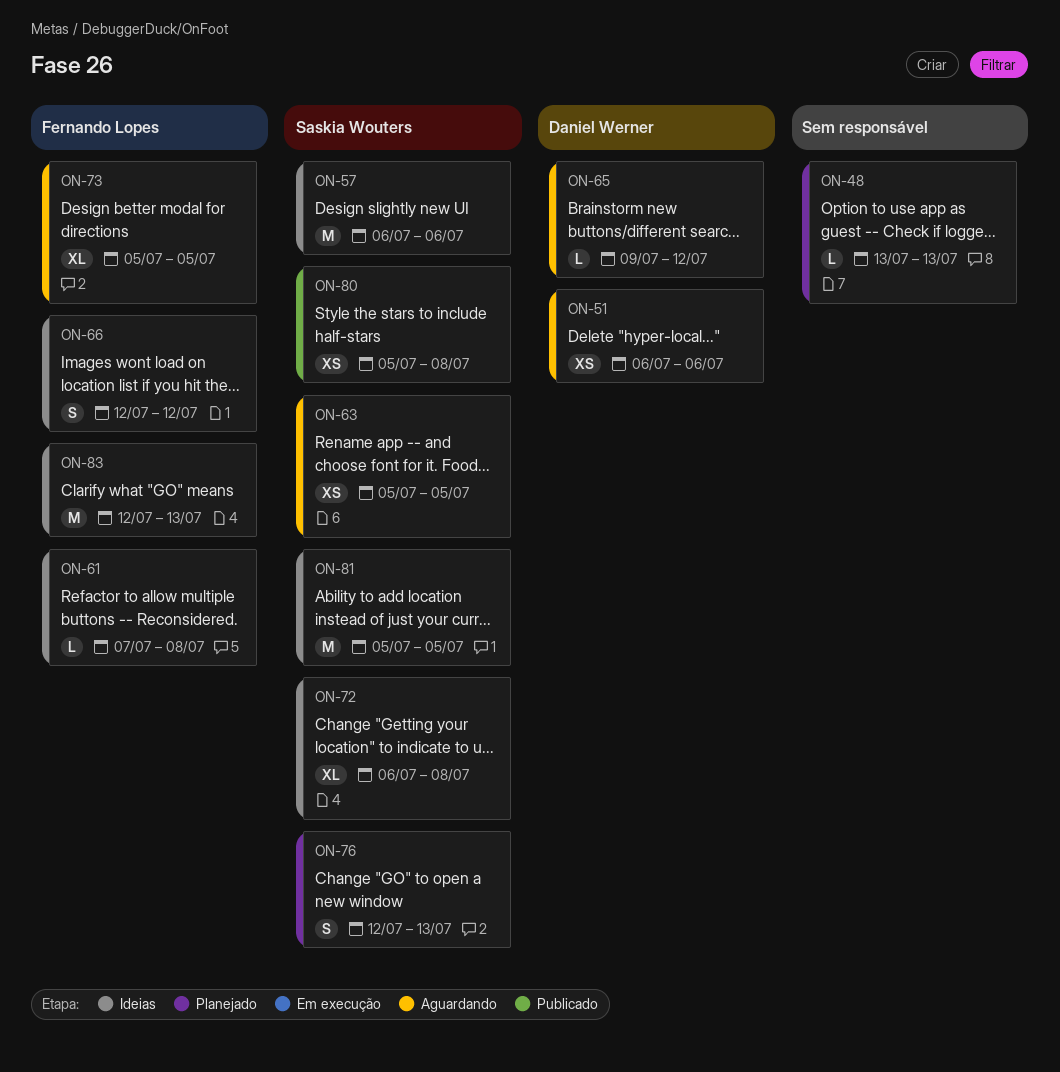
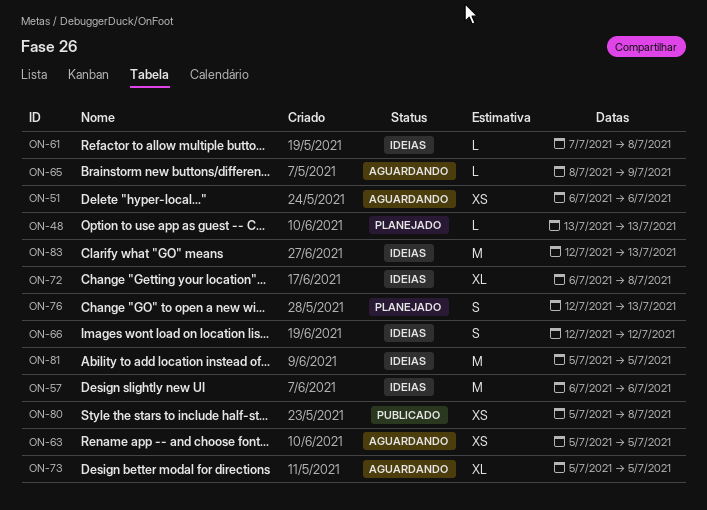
ON-65, start: Jul 9 -> Jul 8
ON-65, due: Jul 12 -> Jul 9

